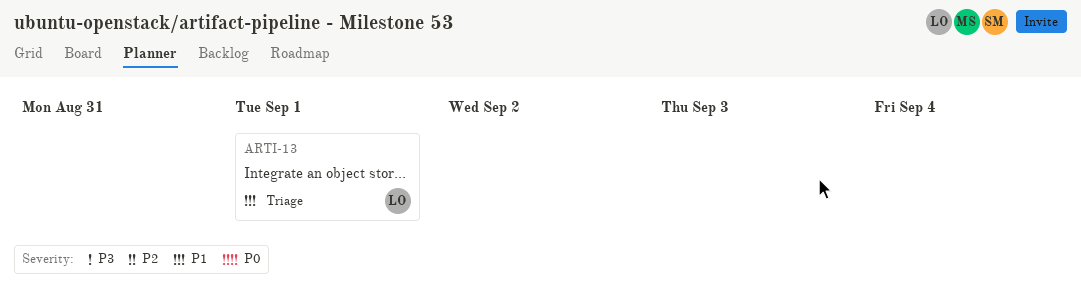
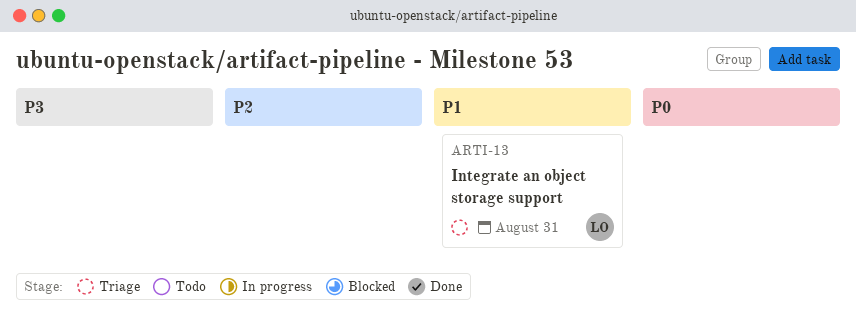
ARTI-13, due: Sep 1 -> Aug 31

